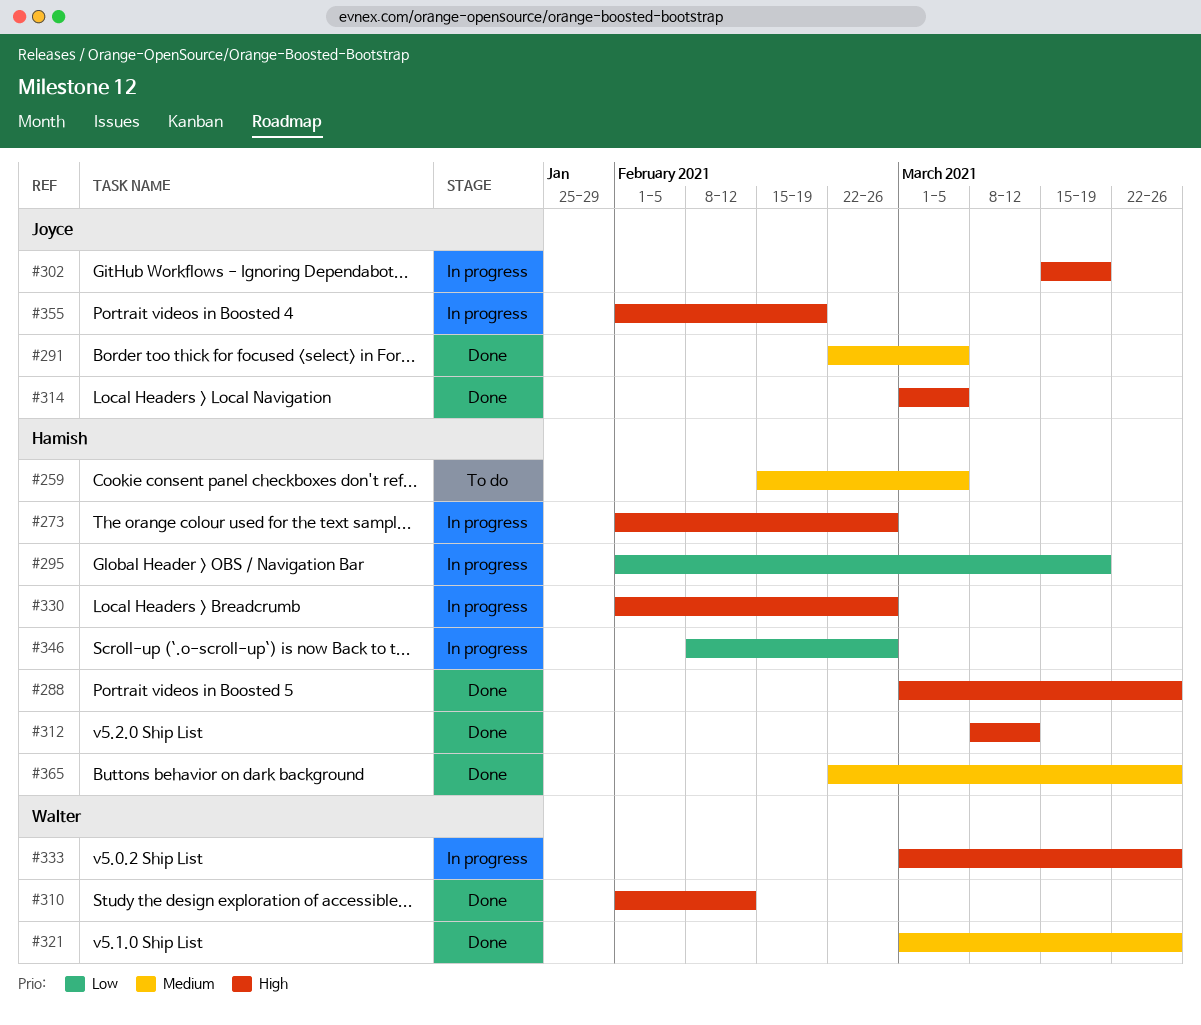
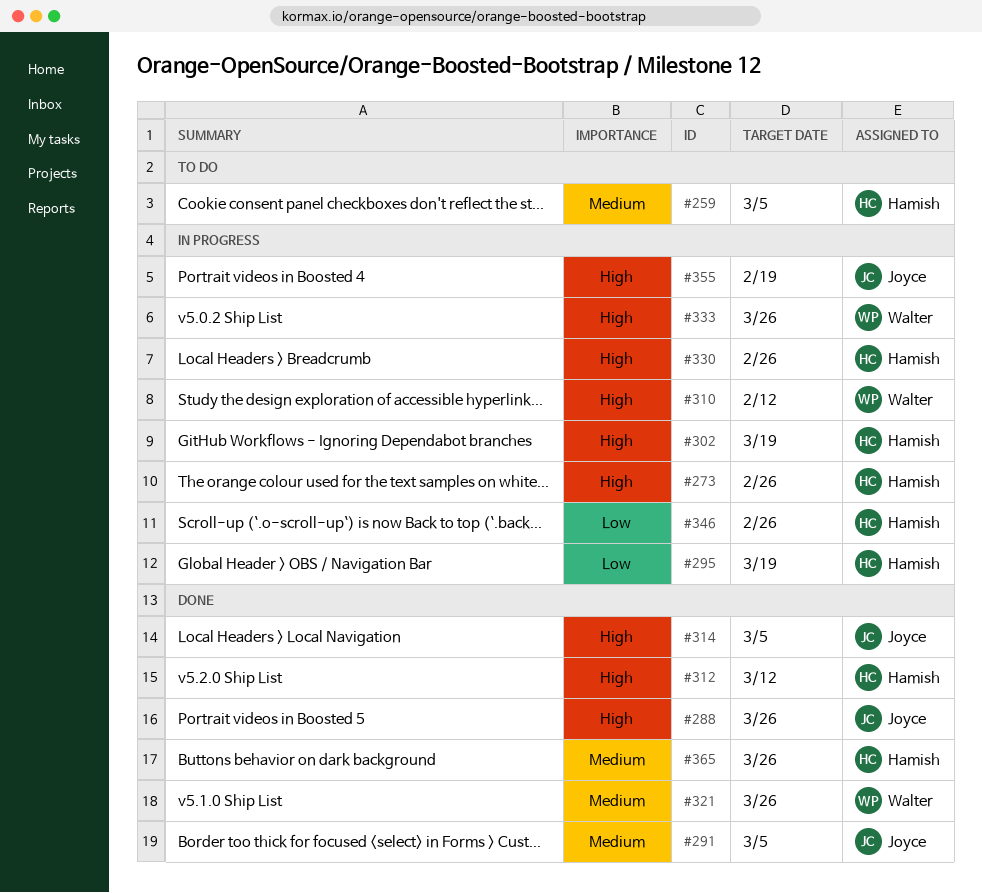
#288, owner: Hamish -> Joyce
#302, owner: Joyce -> Hamish
#310, status: Done -> In progress

